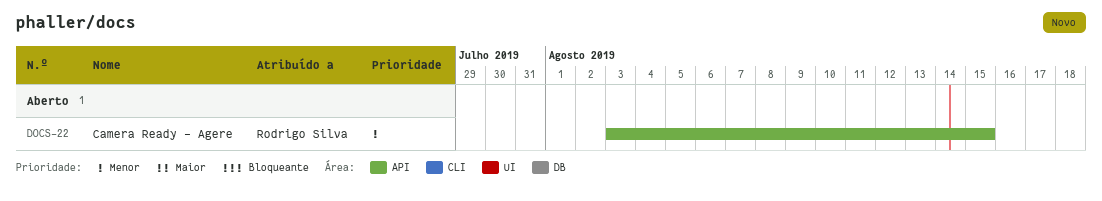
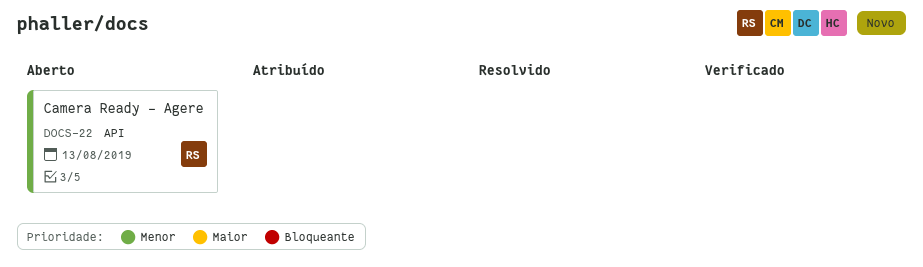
DOCS-22, due: Aug 15 -> Aug 13

